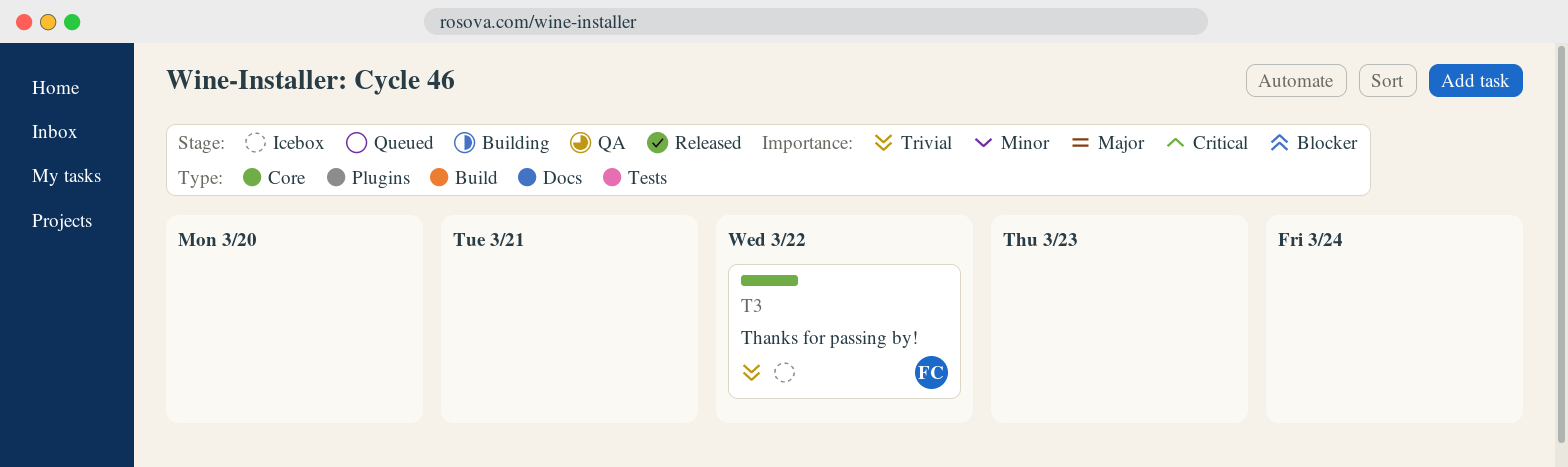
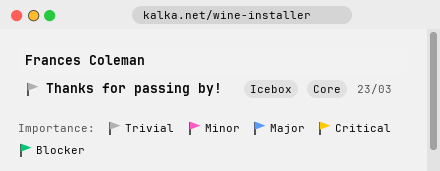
Thanks for passing by!, due: Mar 22 -> Mar 23

